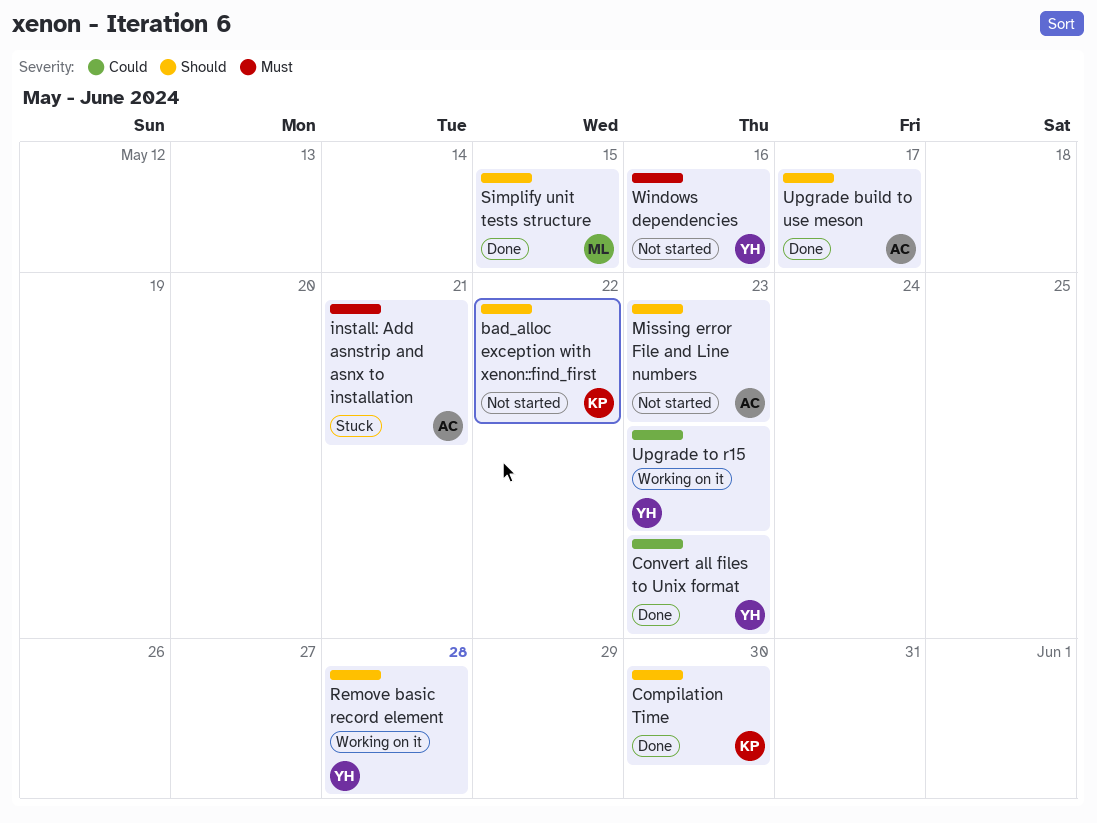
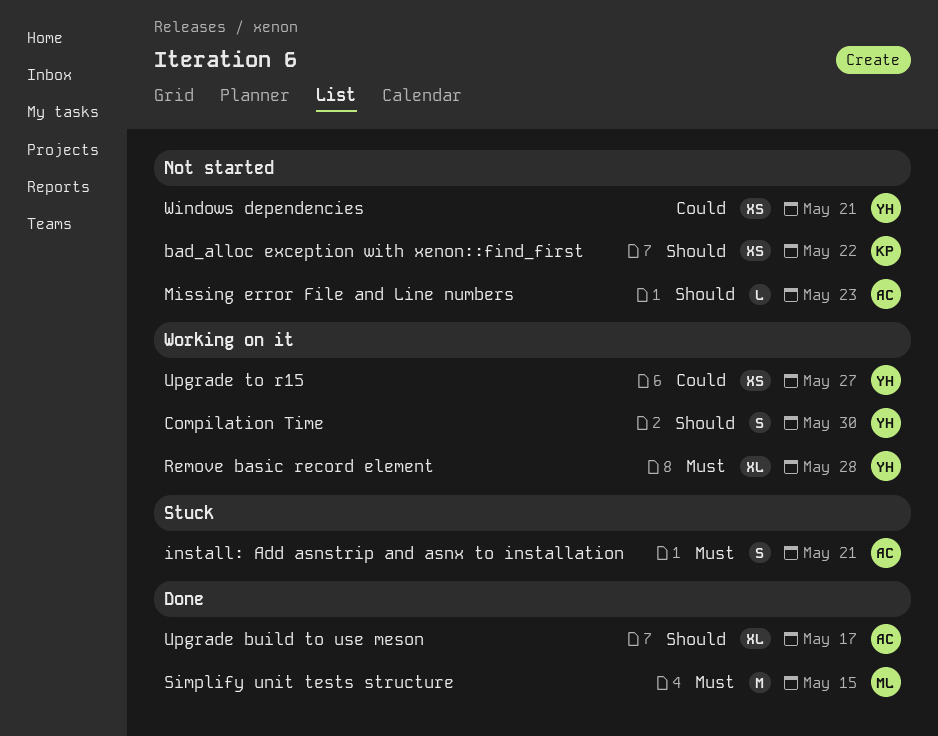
Compilation Time, status: Done -> Working on it
Compilation Time, owner: KP -> YH
Convert all files to Unix format: present -> none
Remove basic record element, priority: Should -> Must
Simplify unit tests structure, priority: Should -> Must
Upgrade to r15, due: May 23 -> May 27
Windows dependencies, priority: Must -> Could
Windows dependencies, due: May 16 -> May 21

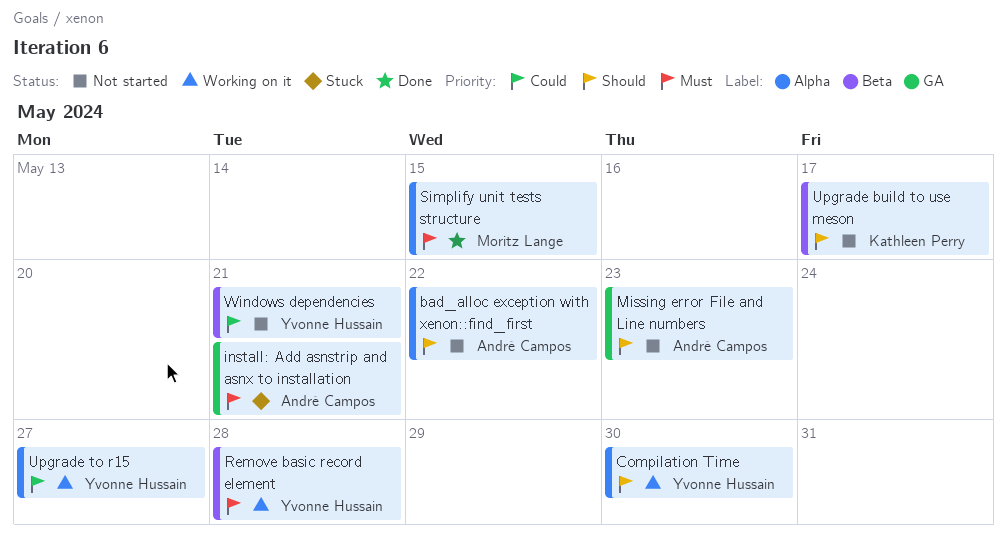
bad_alloc exception with xenon::find_first, owner: Kathleen Perry -> André Campos
Upgrade build to use meson, status: Done -> Not started
Upgrade build to use meson, owner: André Campos -> Kathleen Perry

